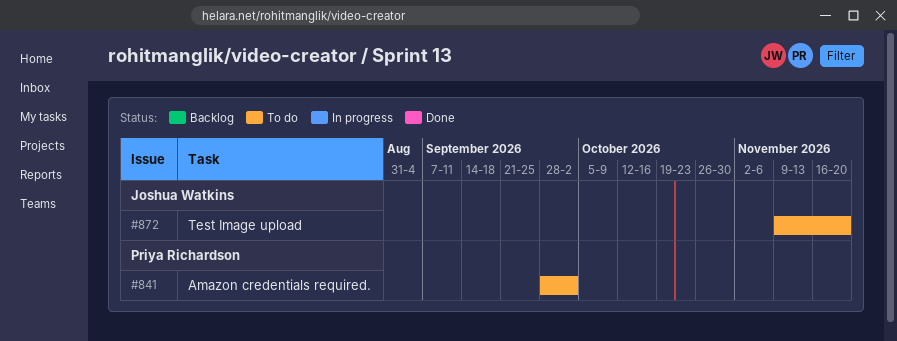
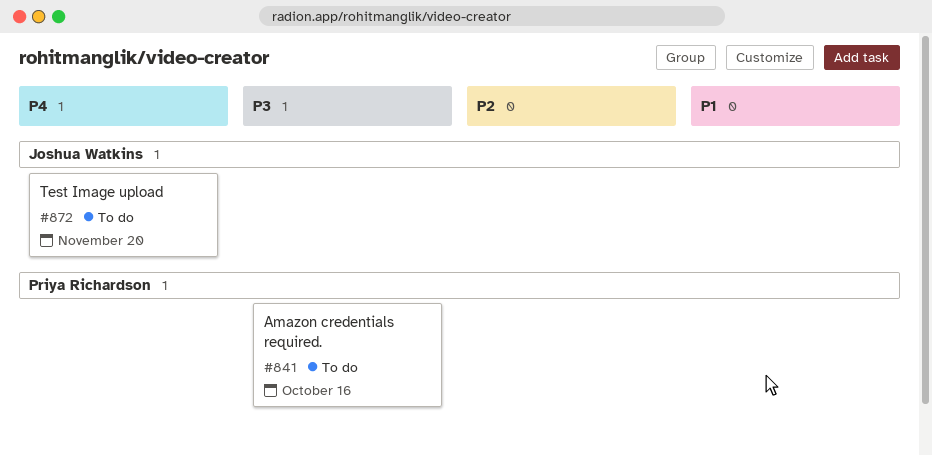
#841, due: Oct 2 -> Oct 16

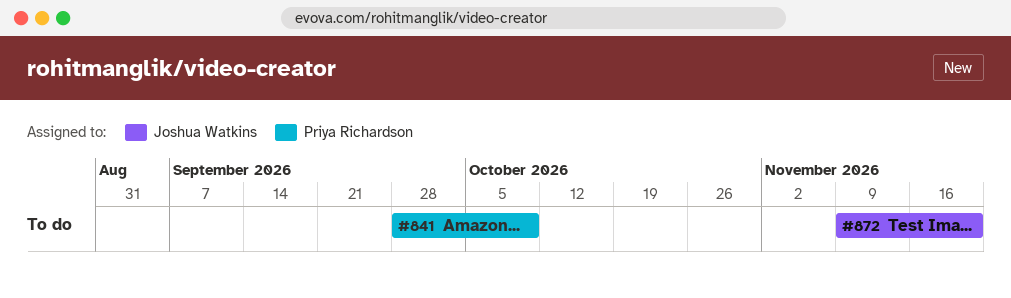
#841, due: Oct 16 -> Oct 9

